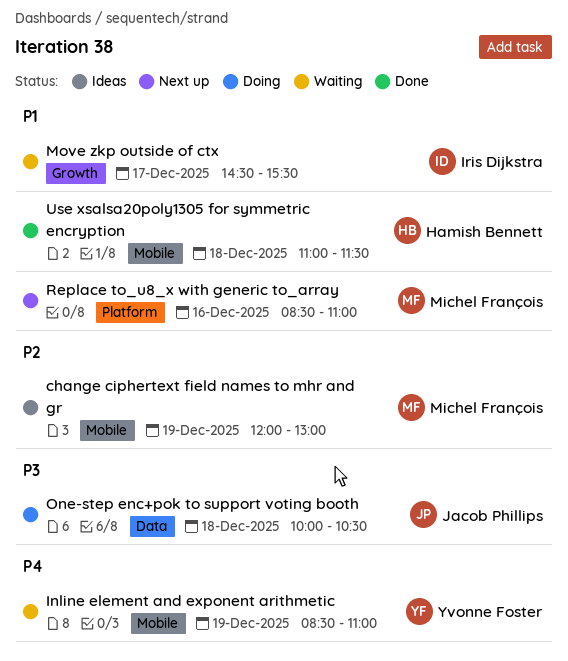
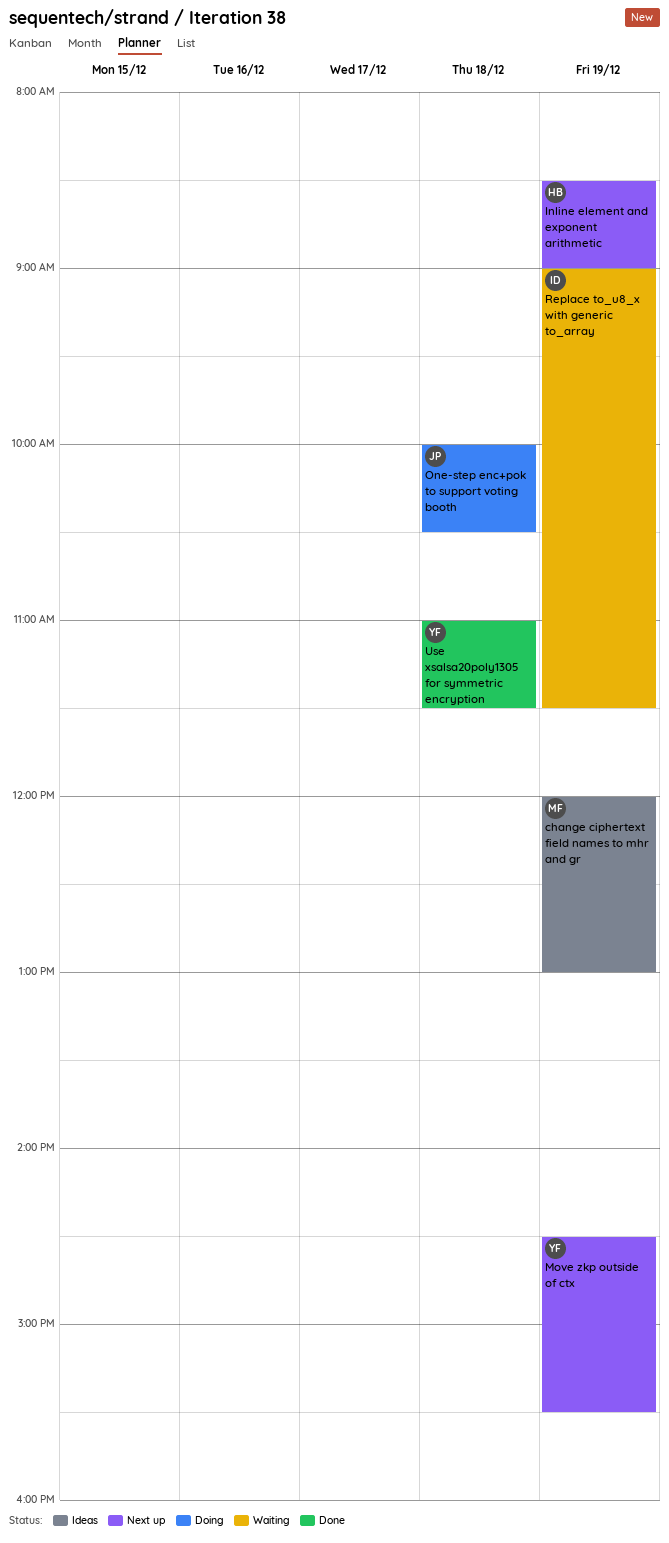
Inline element and exponent arithmetic, status: Waiting -> Next up
Inline element and exponent arithmetic, owner: Yvonne Foster -> Hamish Bennett
Inline element and exponent arithmetic, ends: 11:00 -> 09:00
Move zkp outside of ctx, status: Waiting -> Next up
Move zkp outside of ctx, owner: Iris Dijkstra -> Yvonne Foster
Move zkp outside of ctx, day: Dec 17 -> Dec 19
Replace to_u8_x with generic to_array, status: Next up -> Waiting
Replace to_u8_x with generic to_array, owner: Michel François -> Iris Dijkstra
Replace to_u8_x with generic to_array, day: Dec 16 -> Dec 19
Replace to_u8_x with generic to_array, begins: 08:30 -> 09:00
Replace to_u8_x with generic to_array, ends: 11:00 -> 11:30
Use xsalsa20poly1305 for symmetric encryption, owner: Hamish Bennett -> Yvonne Foster

